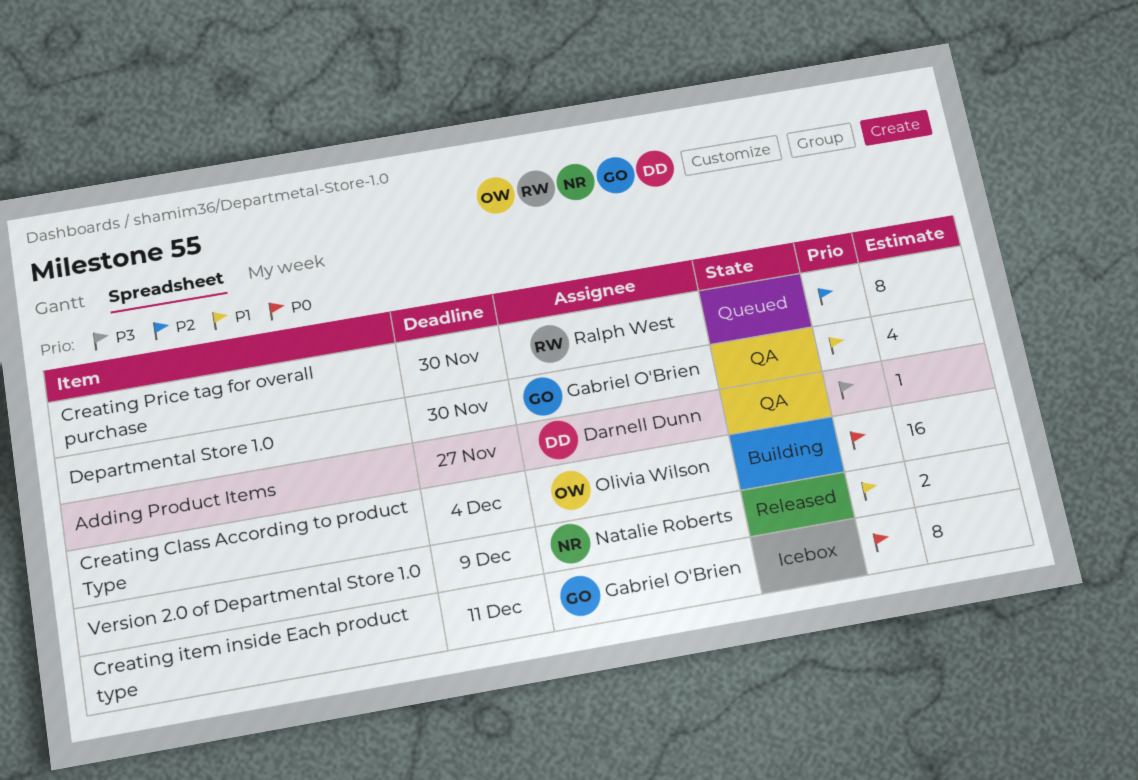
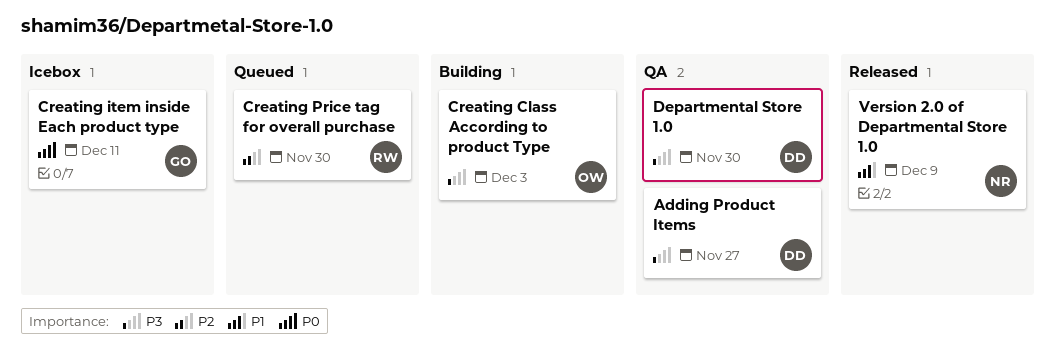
Creating Class According to product Type, priority: P0 -> P3
Creating Class According to product Type, due: Dec 4 -> Dec 3
Departmental Store 1.0, owner: Gabriel O'Brien -> Darnell Dunn
Departmental Store 1.0, priority: P1 -> P3

